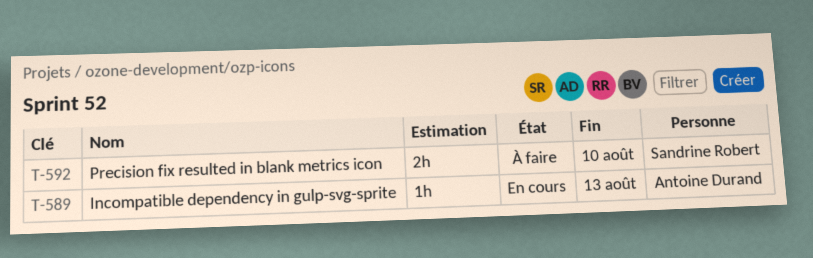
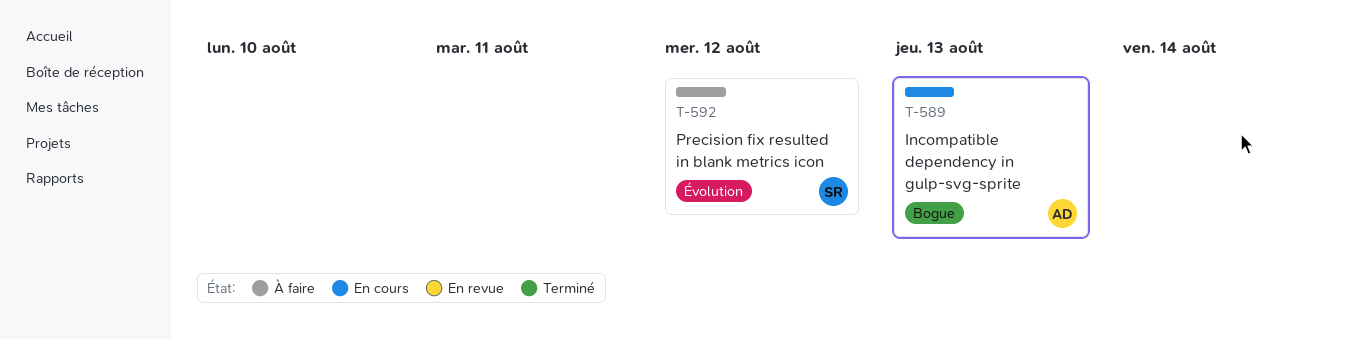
T-592, due: Aug 10 -> Aug 12

